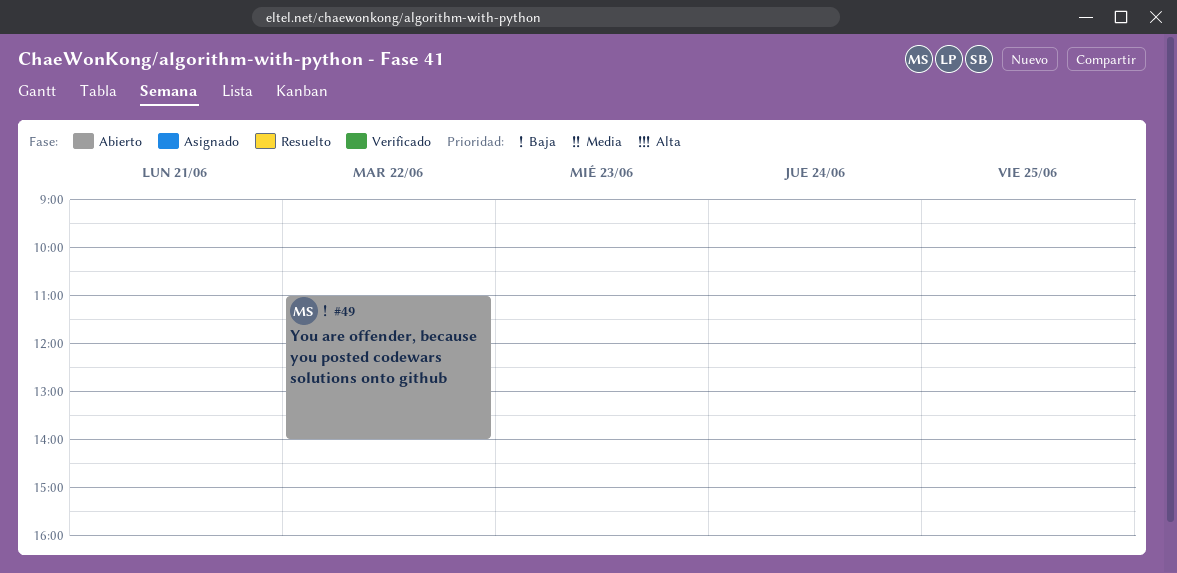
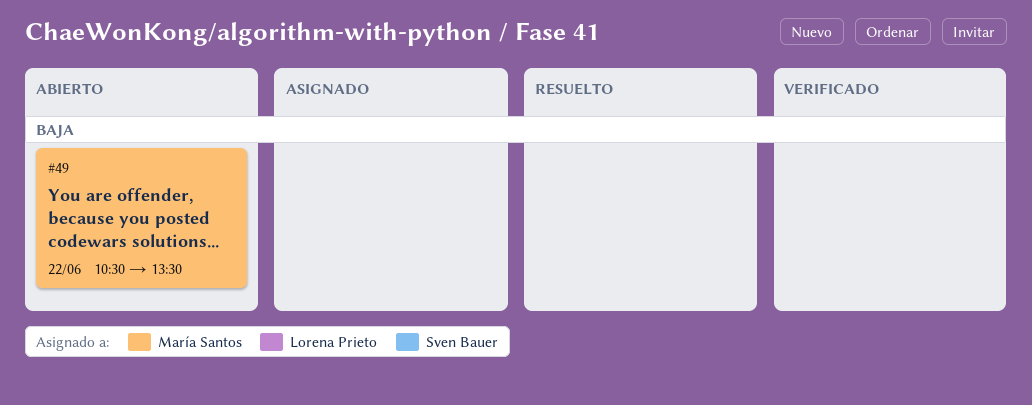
#49, begins: 11:00 -> 10:30
#49, ends: 14:00 -> 13:30

